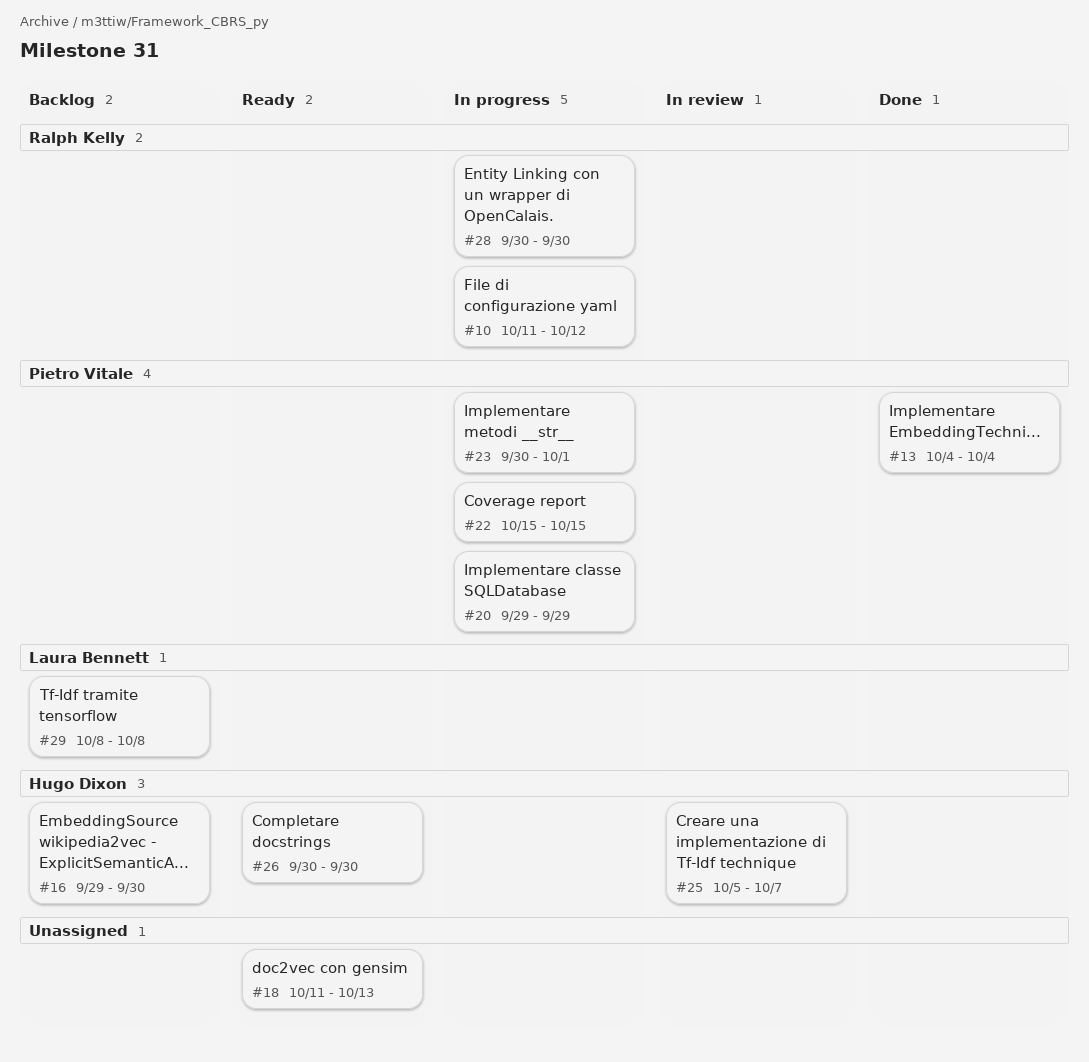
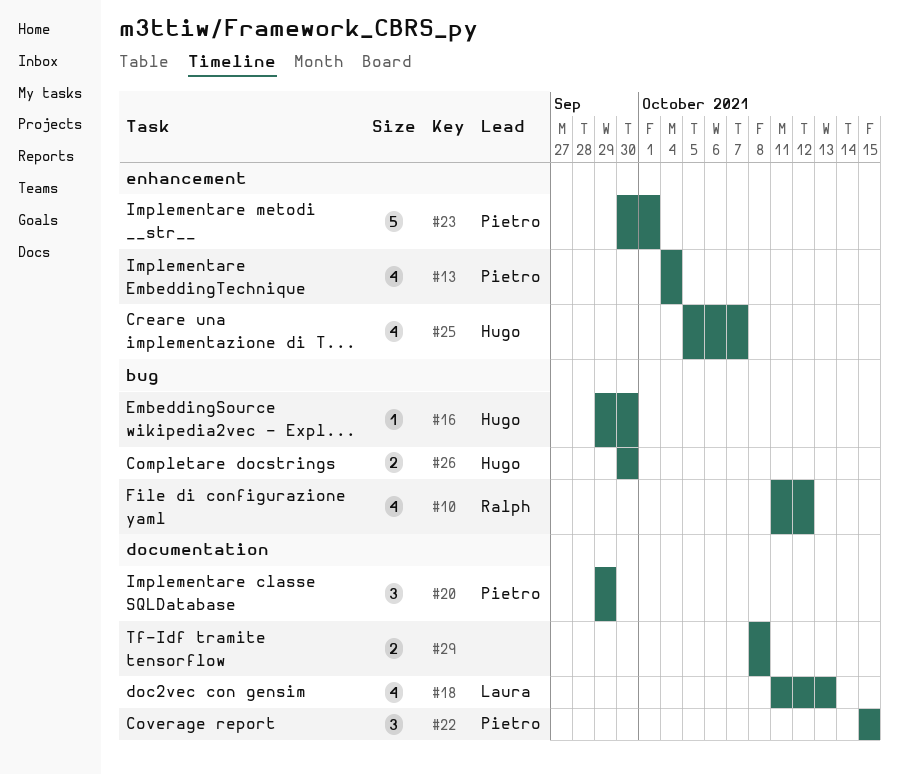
#18, owner: none -> Laura Bennett
#28: present -> none
#29, owner: Laura Bennett -> none

